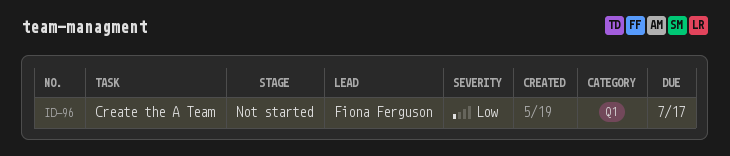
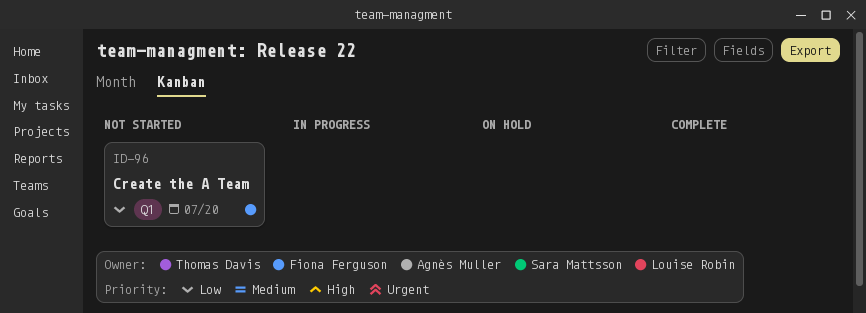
ID-96, due: Jul 17 -> Jul 20

